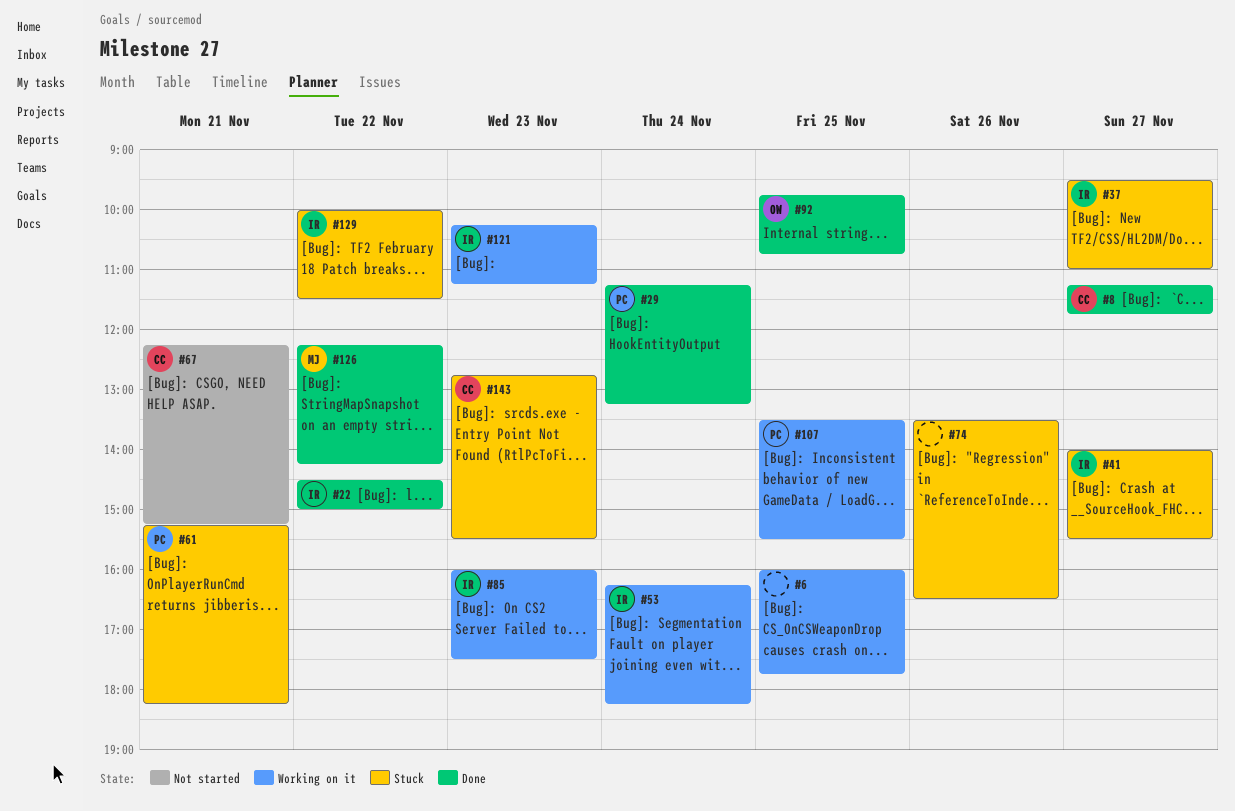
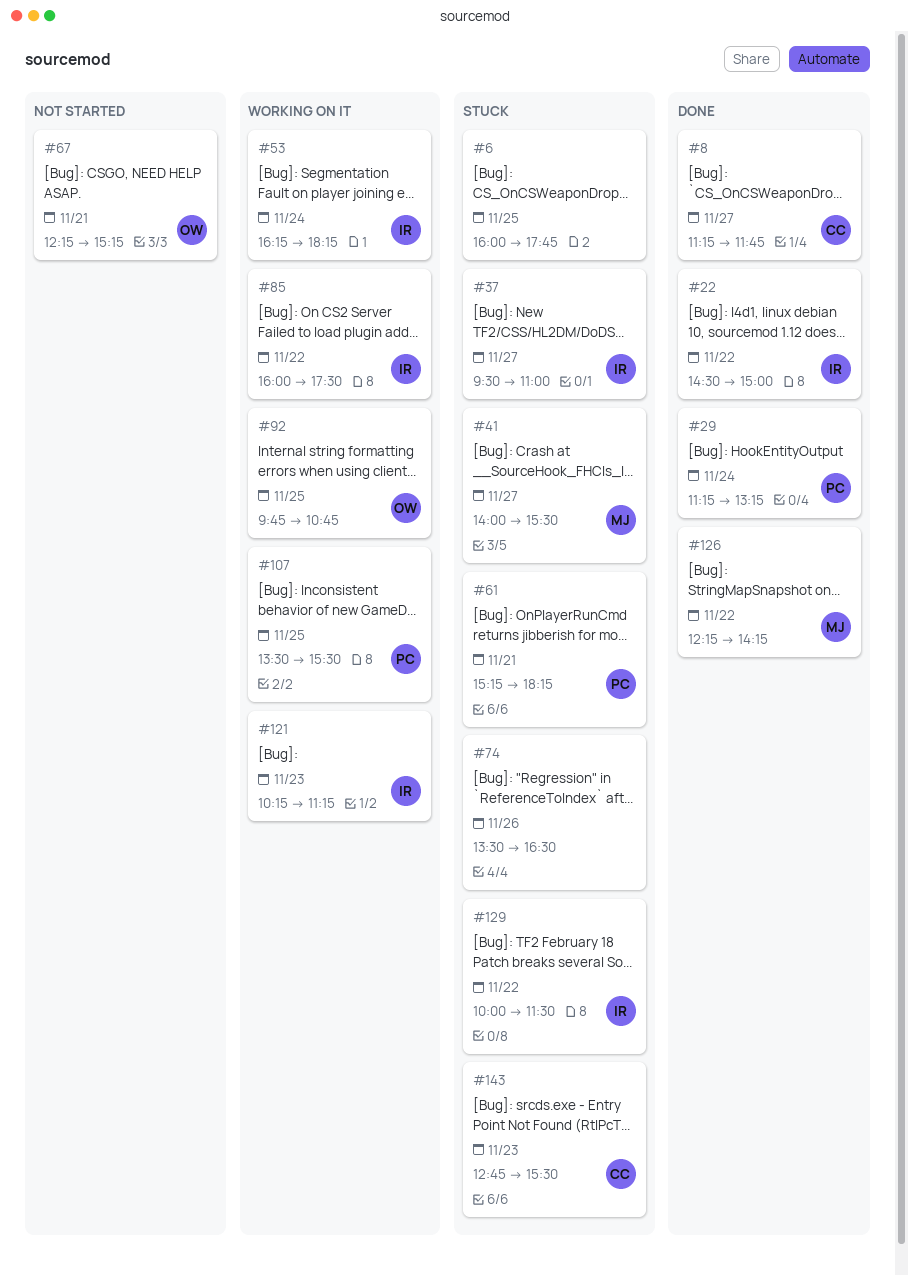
#6, status: Working on it -> Stuck
#41, owner: IR -> MJ
#67, owner: CC -> OW
#85, day: Nov 23 -> Nov 22
#92, status: Done -> Working on it

